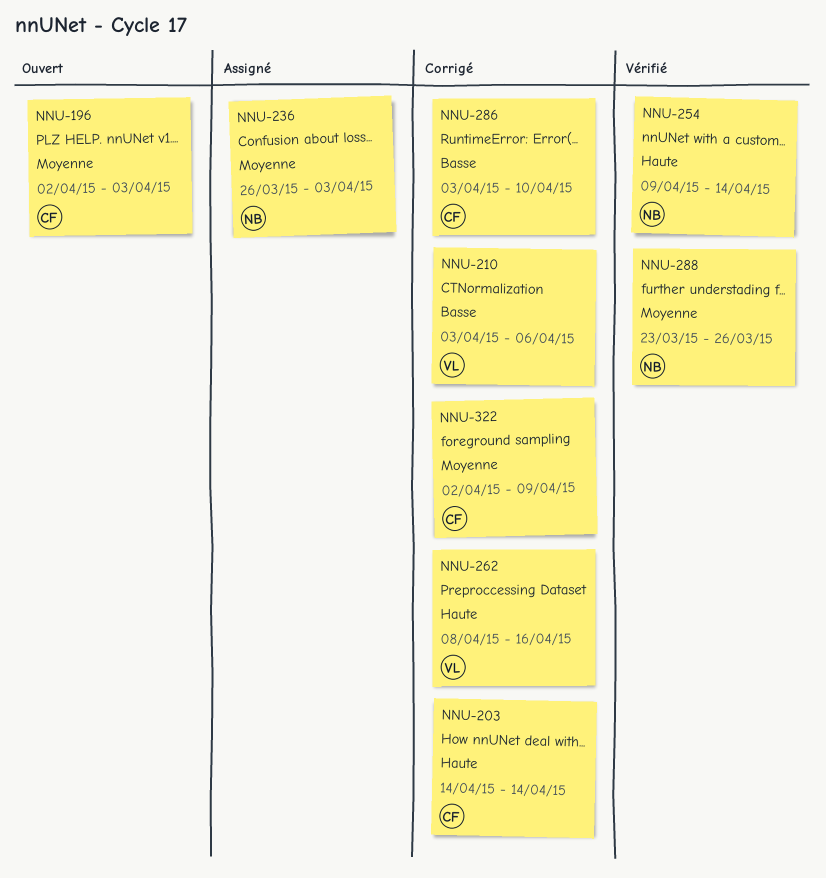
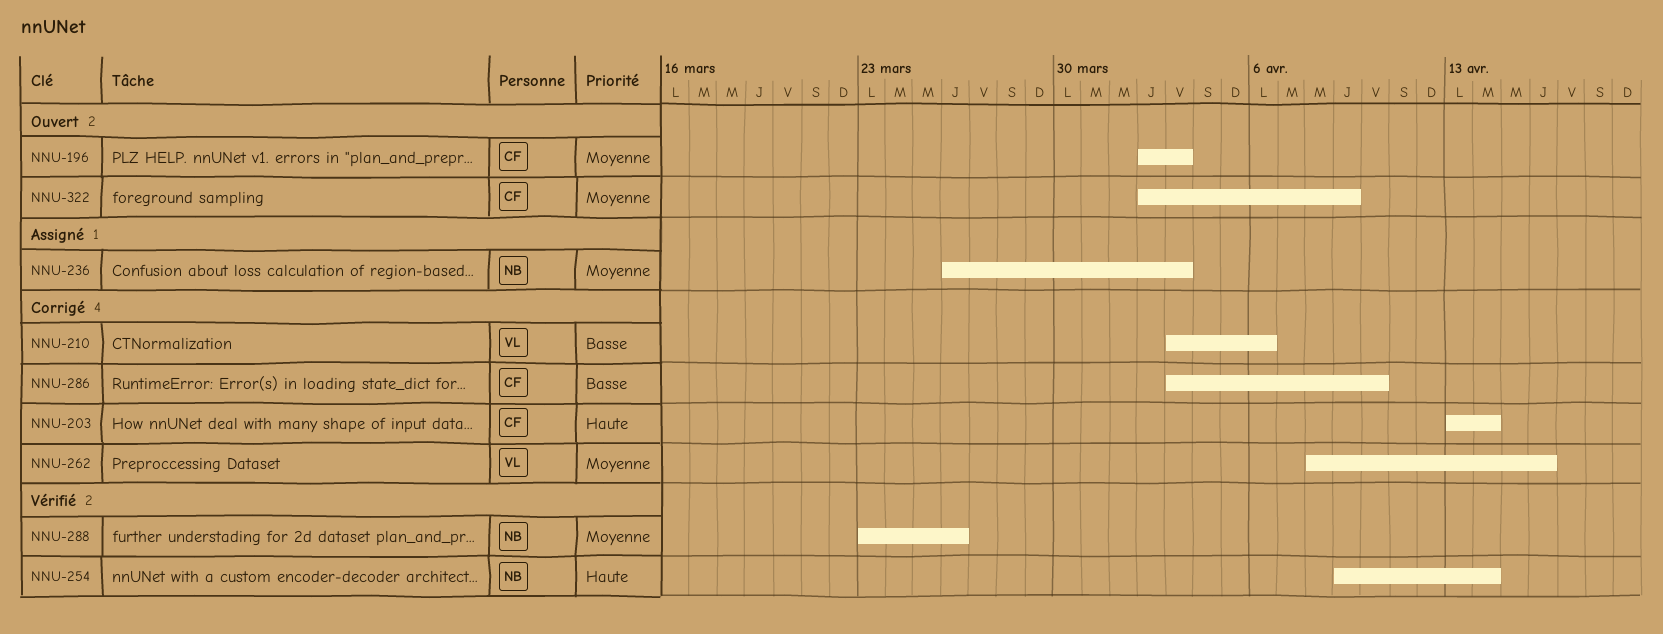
NNU-203, start: Apr 14 -> Apr 13
NNU-262, priority: Haute -> Moyenne
NNU-322, status: Corrigé -> Ouvert

